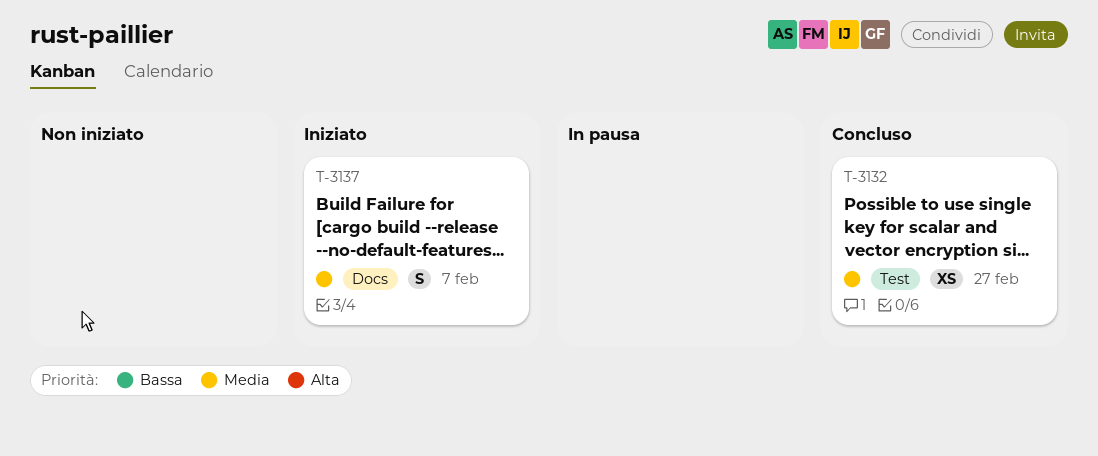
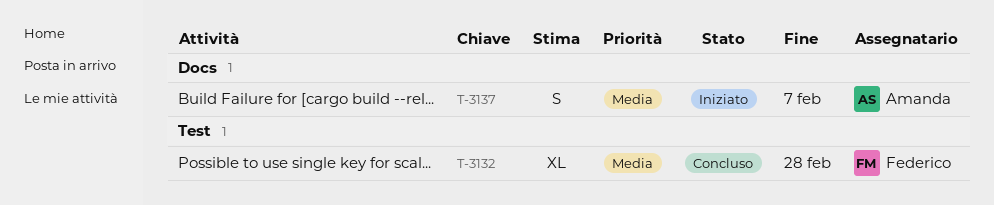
T-3132, estimate: XS -> XL
T-3132, due: Feb 27 -> Feb 28

